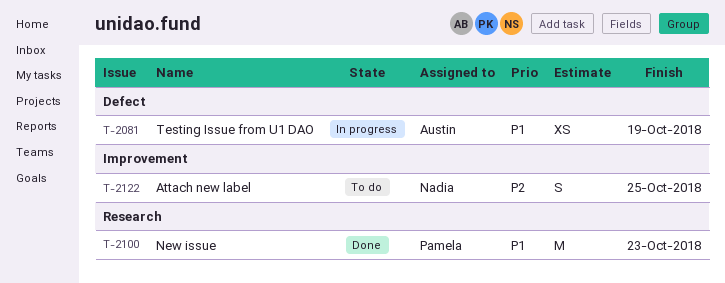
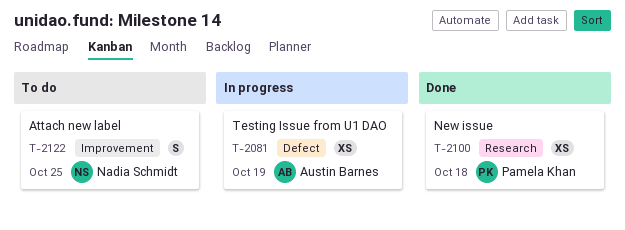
T-2100, estimate: M -> XS
T-2100, due: Oct 23 -> Oct 18

